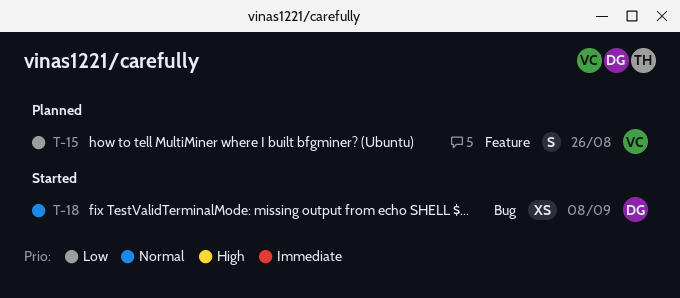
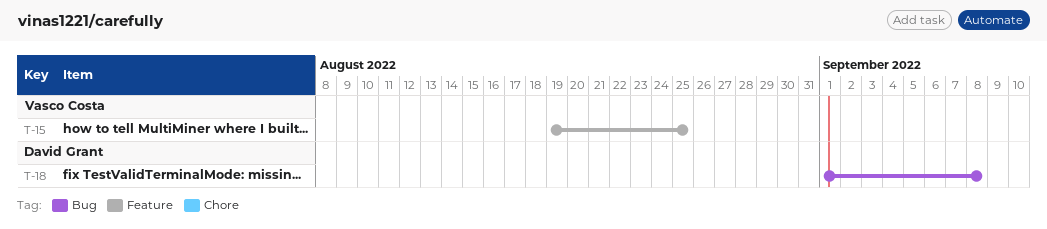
T-15, due: Aug 26 -> Aug 25

